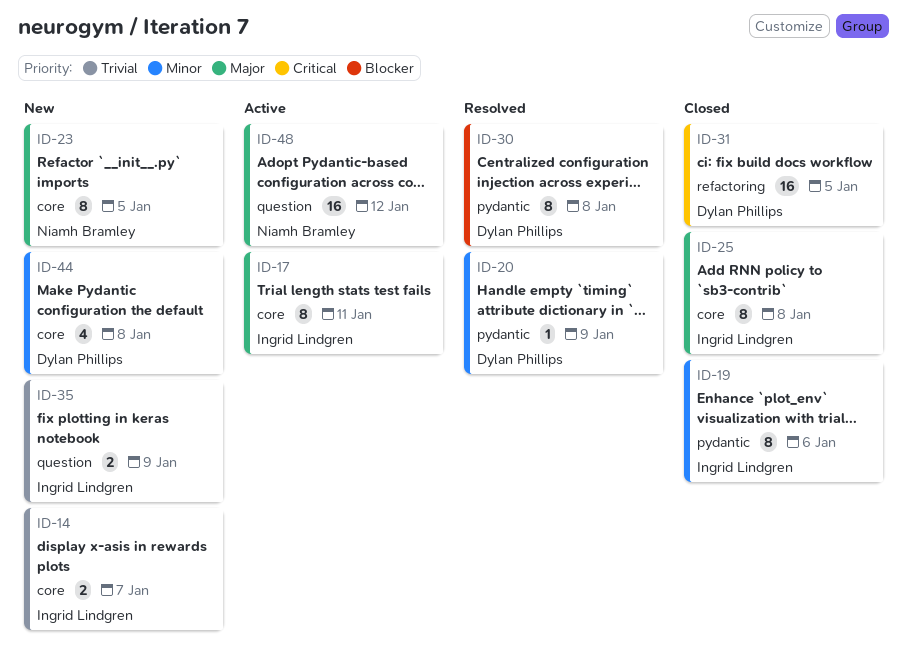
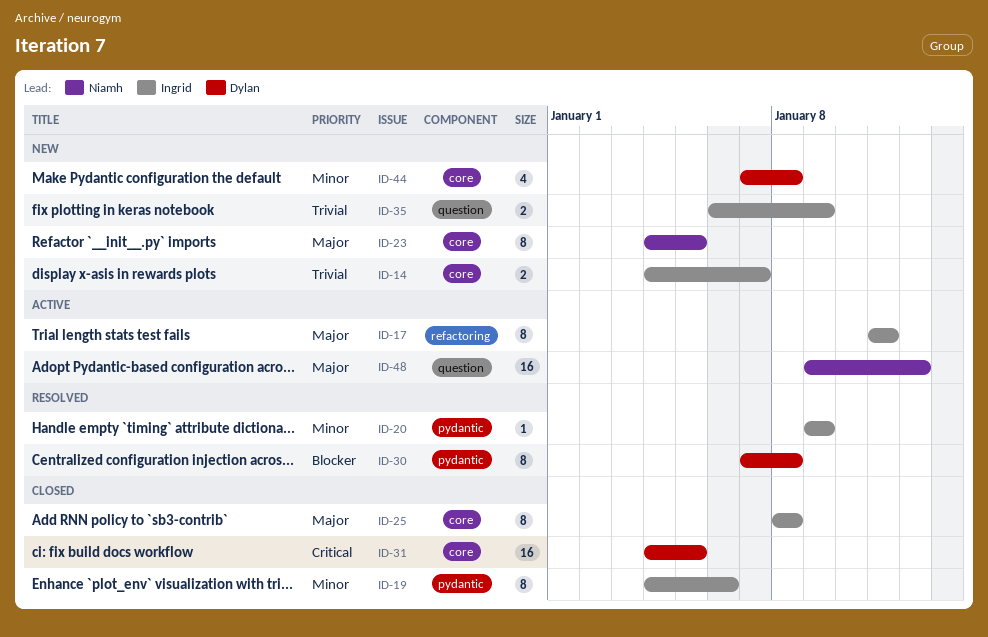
ID-17, label: core -> refactoring
ID-20, owner: Dylan Phillips -> Ingrid Lindgren
ID-31, label: refactoring -> core

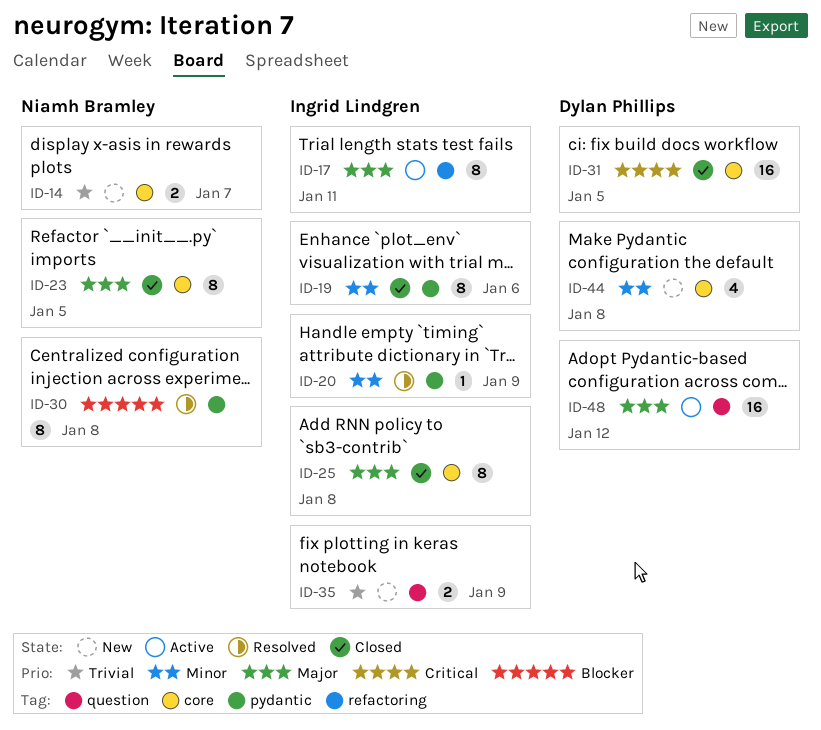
ID-14, owner: Ingrid Lindgren -> Niamh Bramley
ID-23, status: New -> Closed
ID-30, owner: Dylan Phillips -> Niamh Bramley
ID-48, owner: Niamh Bramley -> Dylan Phillips

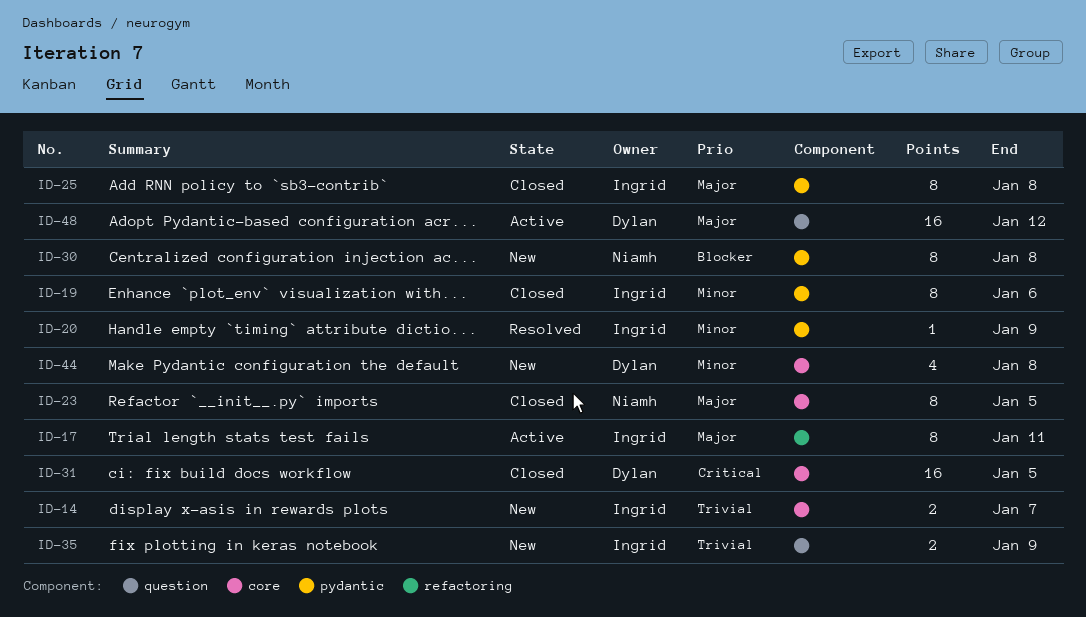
ID-14, owner: Niamh Bramley -> Ingrid Lindgren
ID-25, label: core -> pydantic
ID-30, status: Resolved -> New

